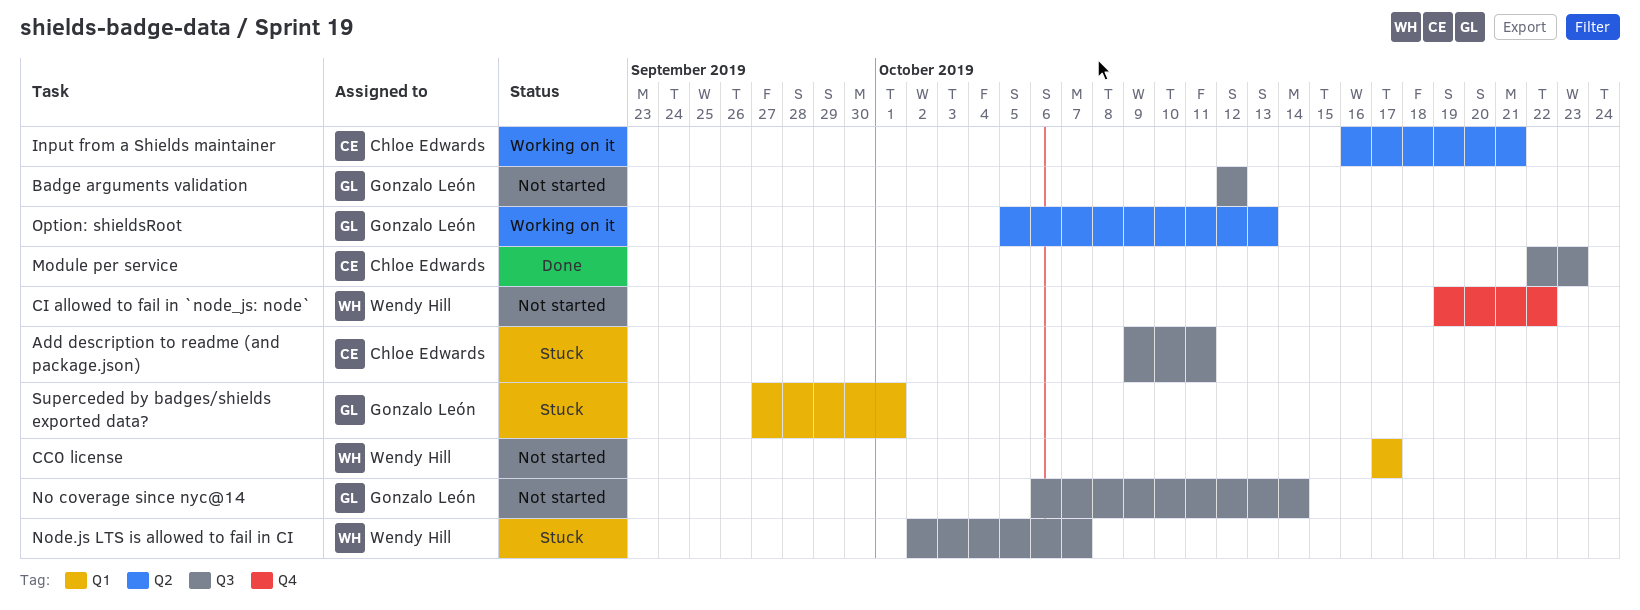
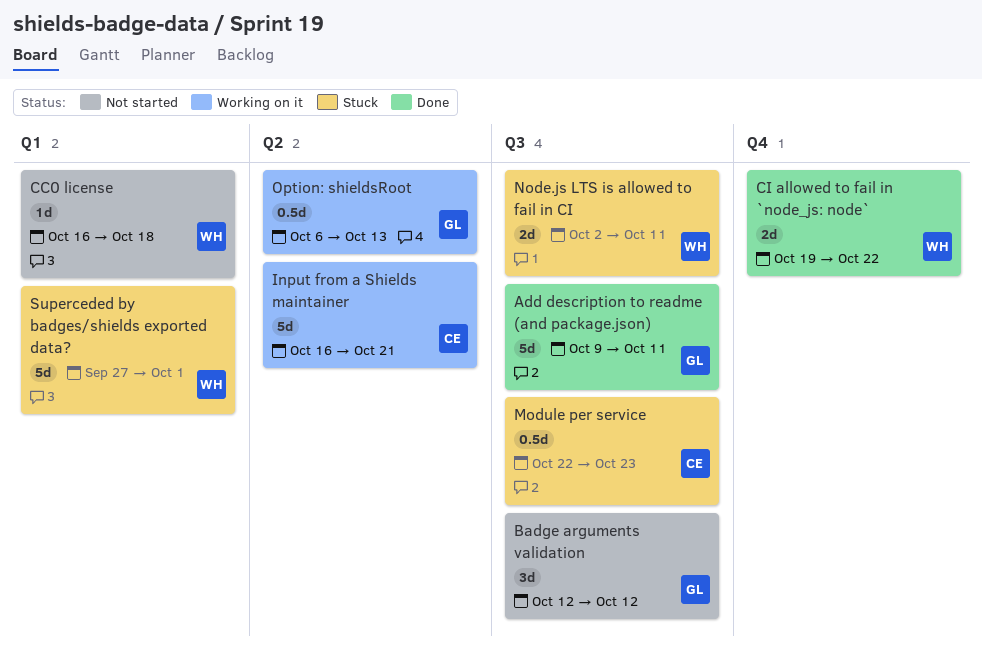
Add description to readme (and package.json), status: Stuck -> Done
Add description to readme (and package.json), owner: Chloe Edwards -> Gonzalo León
CC0 license, start: Oct 17 -> Oct 16
CC0 license, due: Oct 17 -> Oct 18
CI allowed to fail in `node_js: node`, status: Not started -> Done
Module per service, status: Done -> Stuck
No coverage since nyc@14: present -> none
Node.js LTS is allowed to fail in CI, due: Oct 7 -> Oct 11
Option: shieldsRoot, start: Oct 5 -> Oct 6
Superceded by badges/shields exported data?, owner: Gonzalo León -> Wendy Hill

